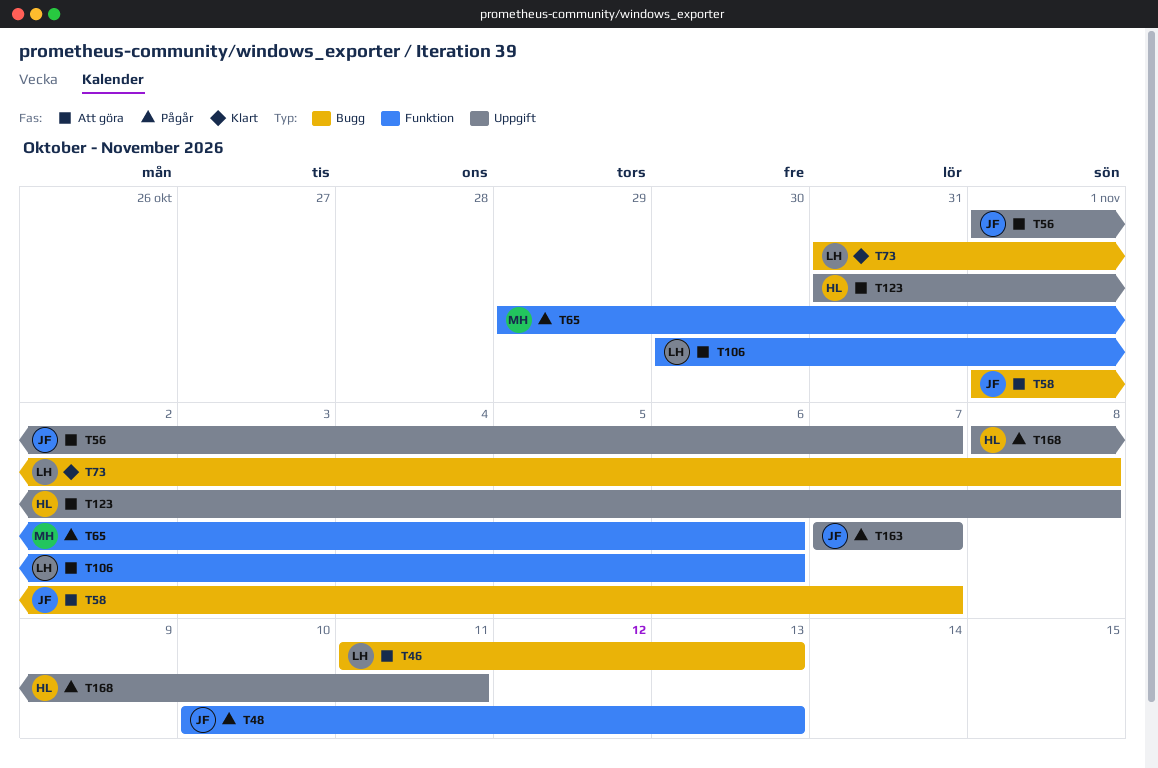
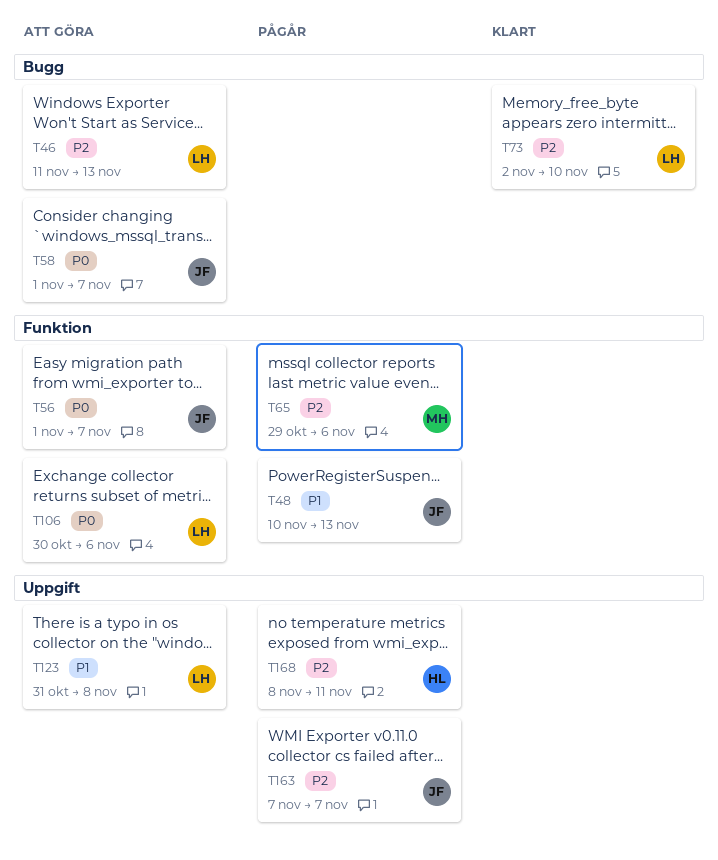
T56, label: Uppgift -> Funktion
T73, start: Oct 31 -> Nov 2
T73, due: Nov 8 -> Nov 10
T123, owner: HL -> LH

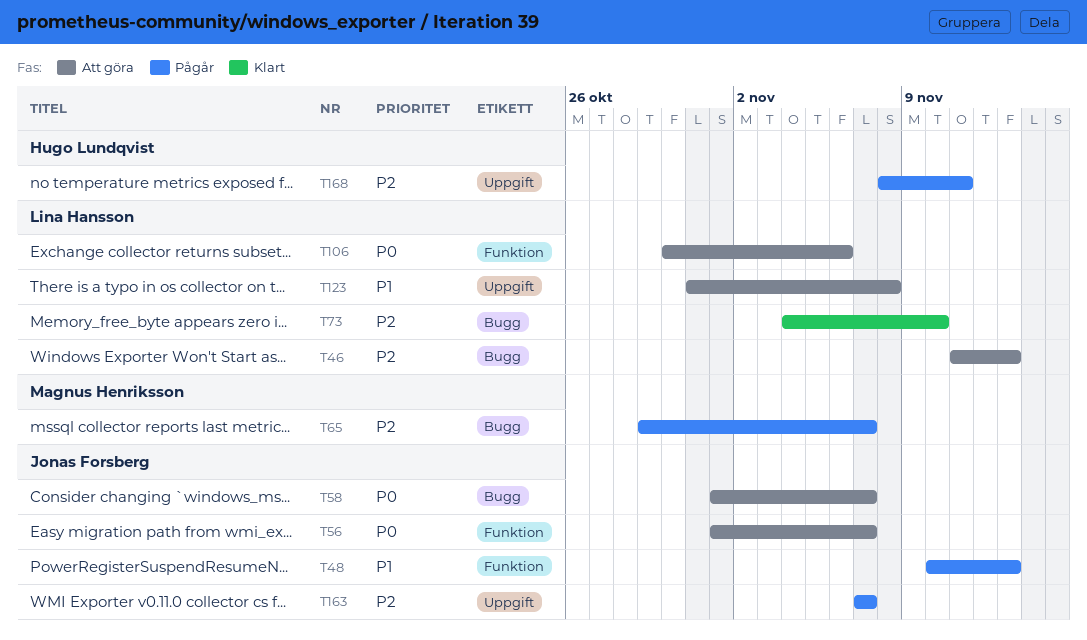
T65, label: Funktion -> Bugg
T65, due: Nov 6 -> Nov 7
T73, start: Nov 2 -> Nov 4

